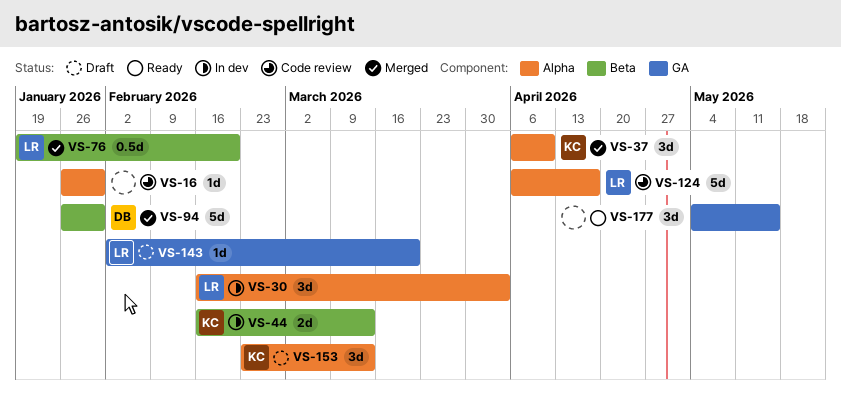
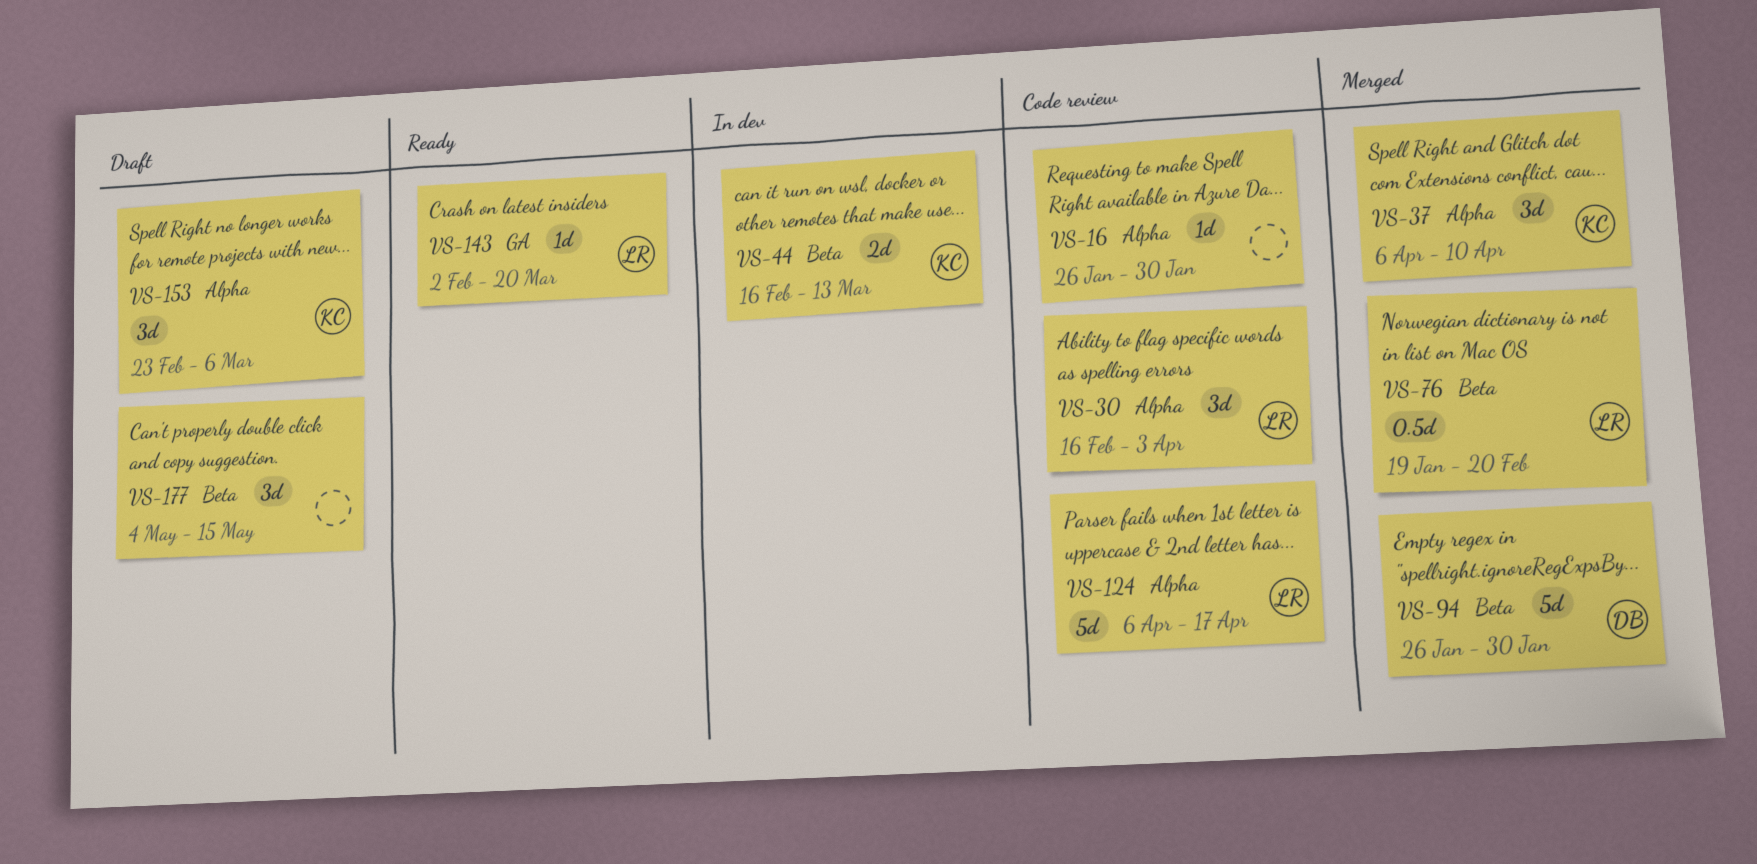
VS-30, status: In dev -> Code review
VS-143, status: Draft -> Ready
VS-153, due: Mar 13 -> Mar 6
VS-177, status: Ready -> Draft
VS-177, label: GA -> Beta

